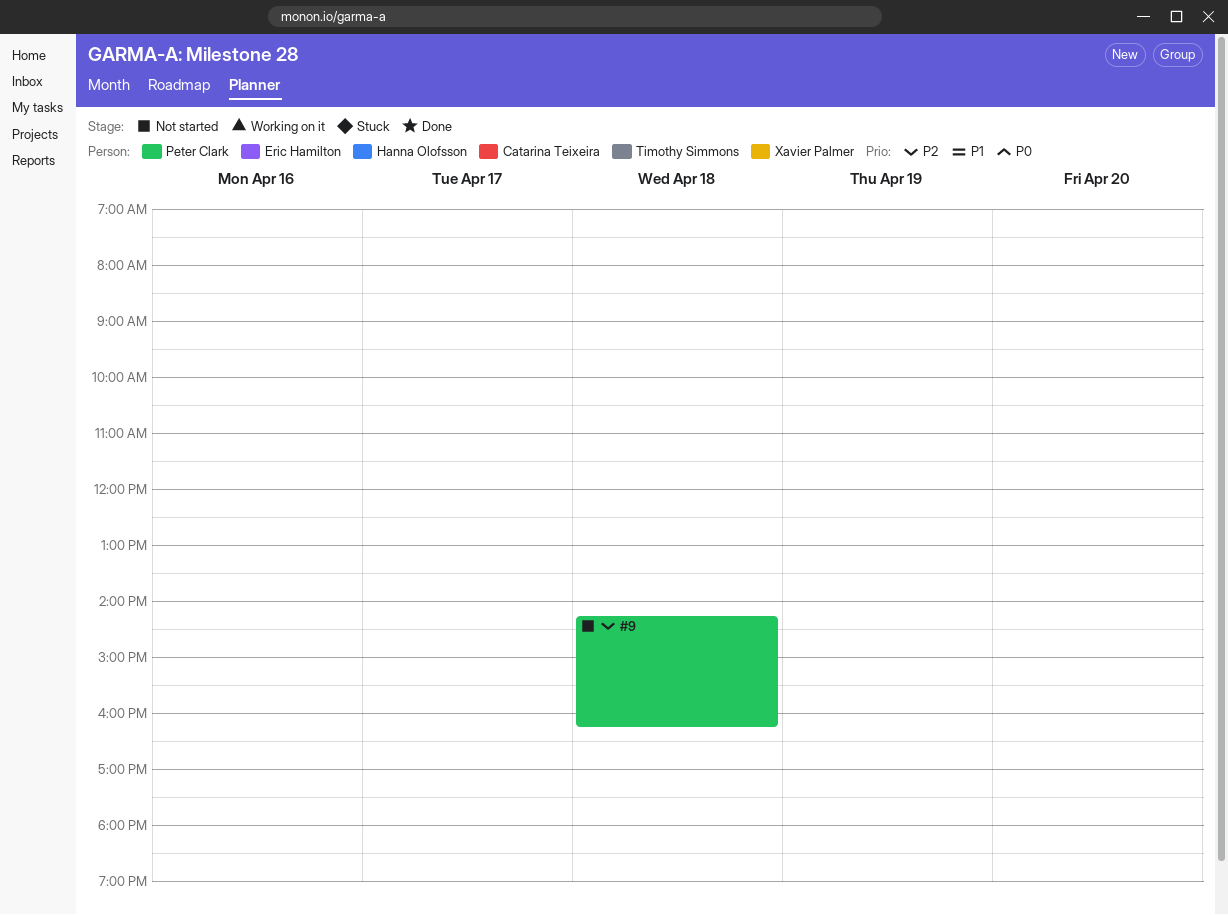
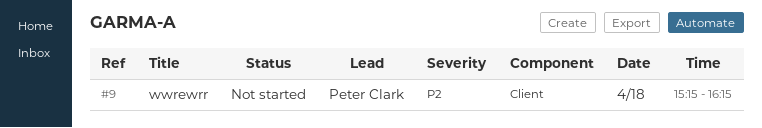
#9, begins: 14:15 -> 15:15

